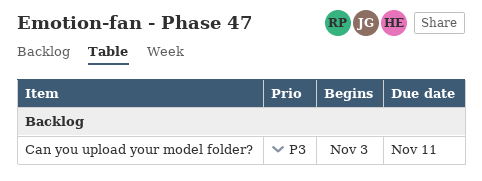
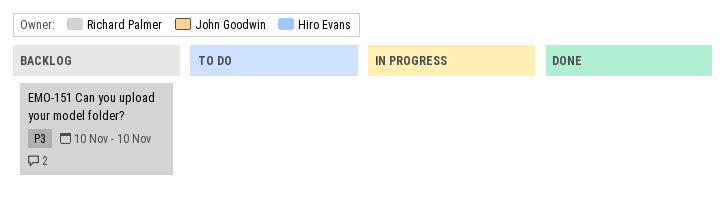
Can you upload your model folder?, start: Nov 3 -> Nov 10
Can you upload your model folder?, due: Nov 11 -> Nov 10

